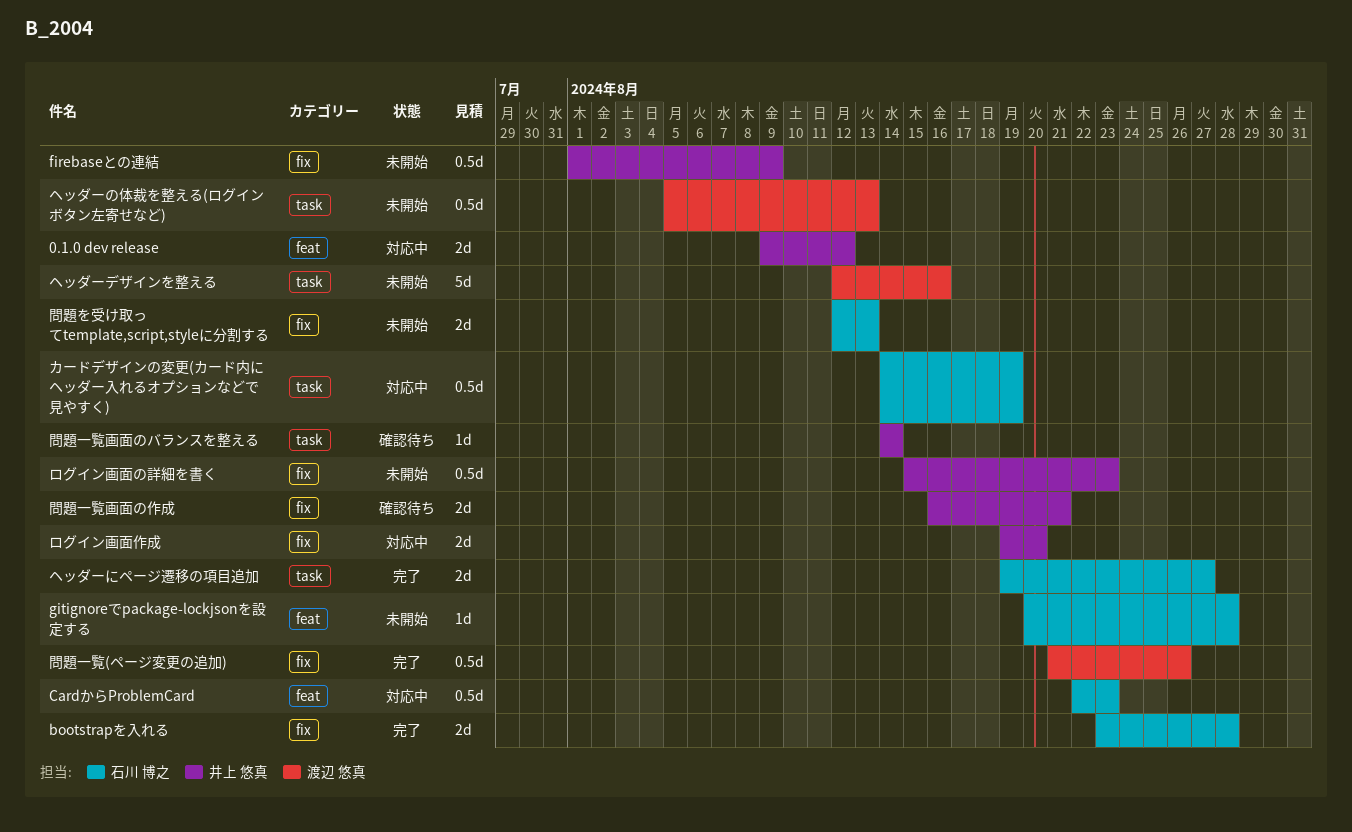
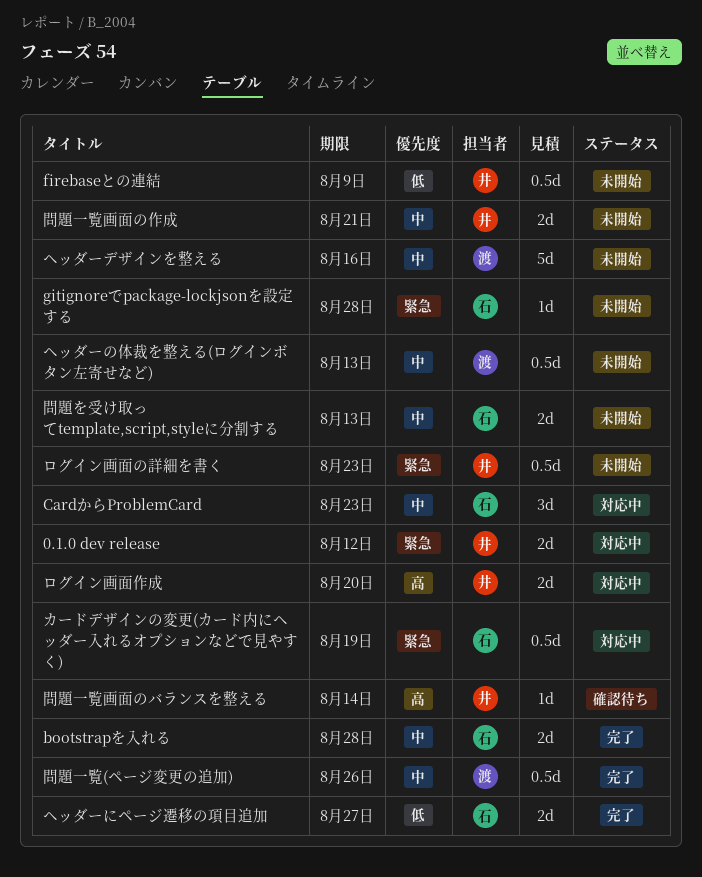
CardからProblemCard, estimate: 0.5d -> 3d
問題一覧画面の作成, status: 確認待ち -> 未開始

